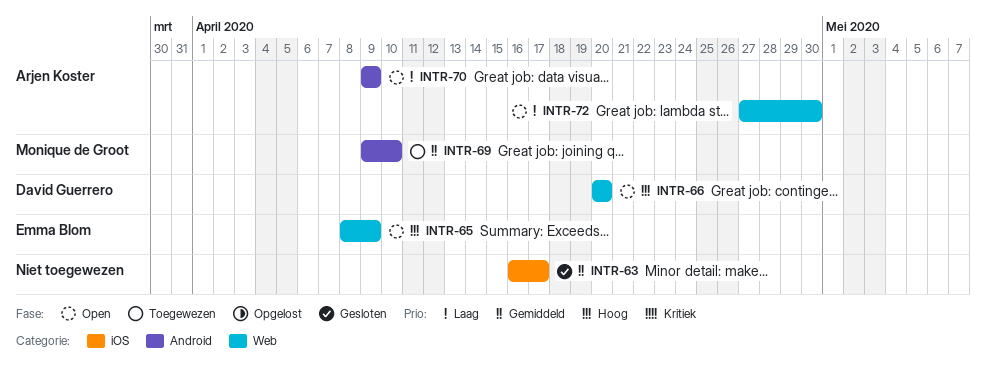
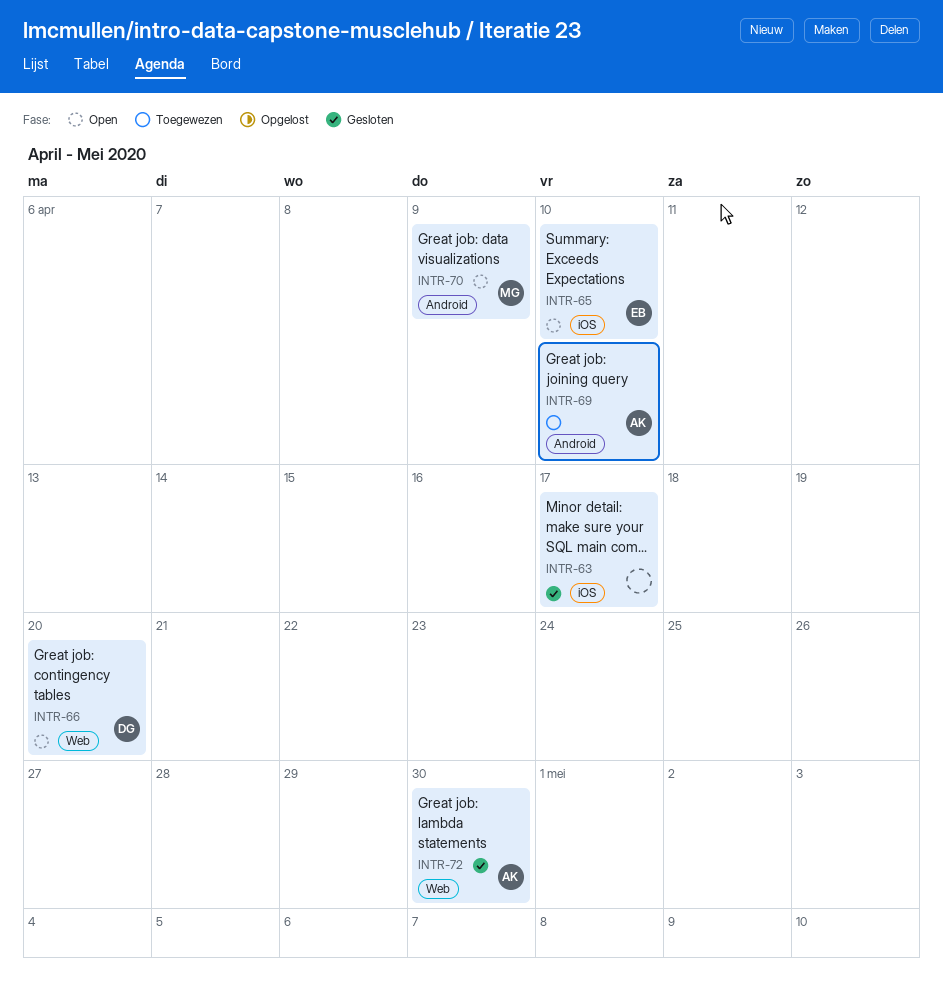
INTR-65, label: Web -> iOS
INTR-65, due: Apr 9 -> Apr 10
INTR-69, owner: Monique de Groot -> Arjen Koster
INTR-70, owner: Arjen Koster -> Monique de Groot
INTR-72, status: Open -> Gesloten

